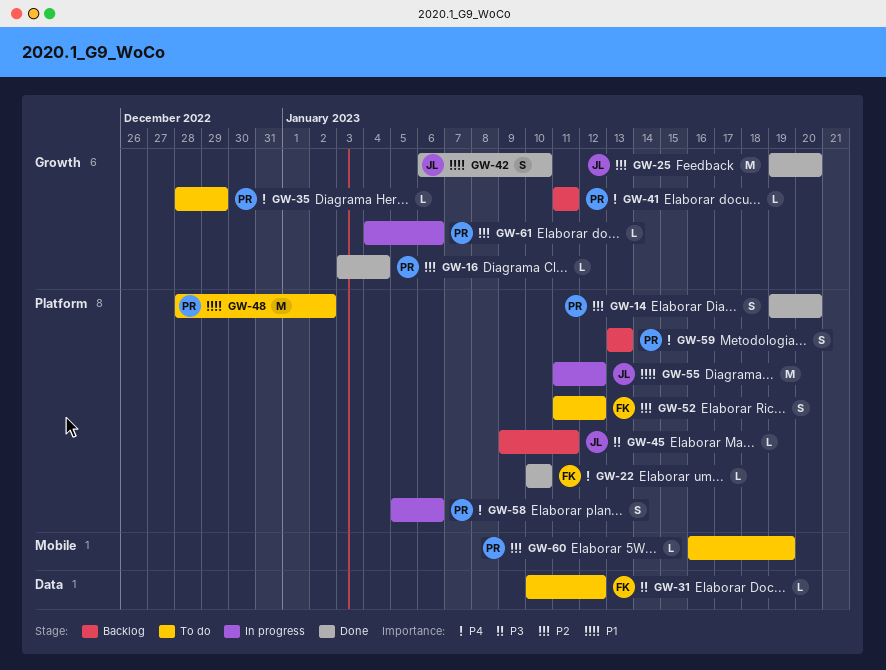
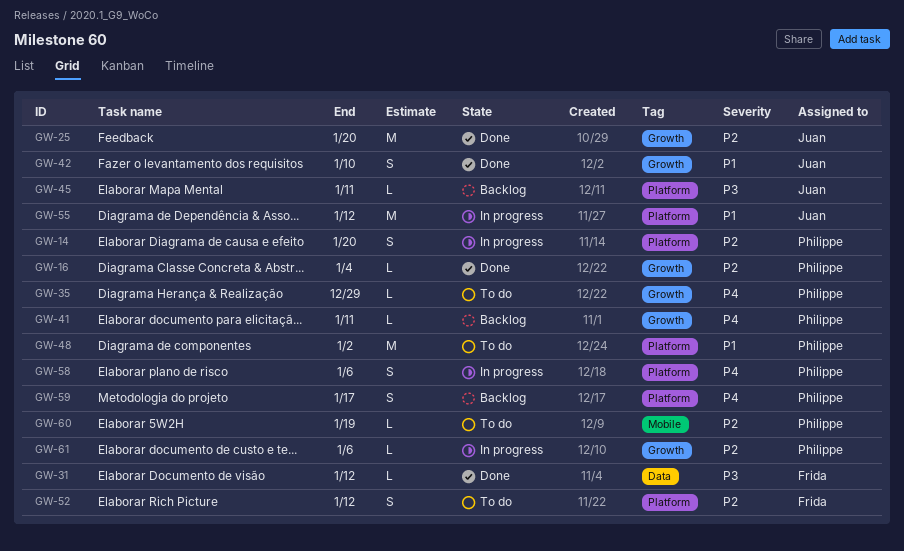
GW-14, status: Done -> In progress
GW-22: present -> none
GW-31, status: To do -> Done
GW-59, due: Jan 13 -> Jan 17

